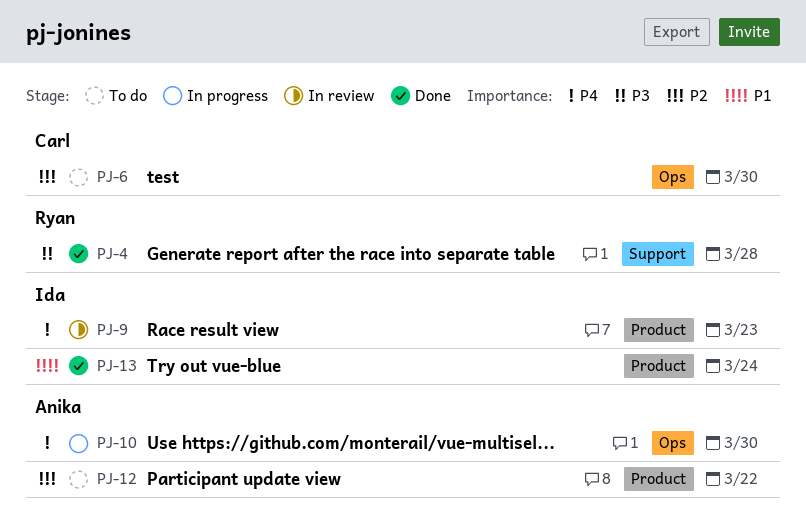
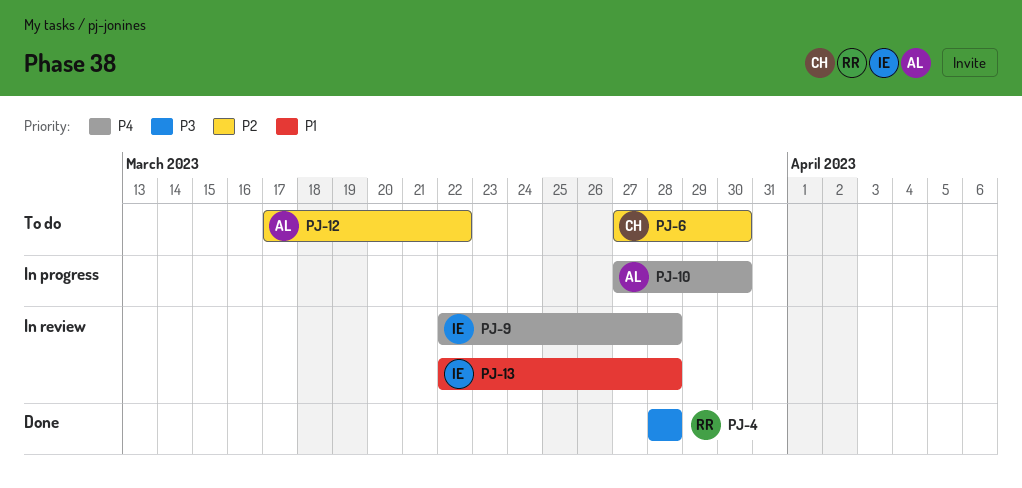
PJ-9, due: Mar 23 -> Mar 28
PJ-13, status: Done -> In review
PJ-13, due: Mar 24 -> Mar 28

